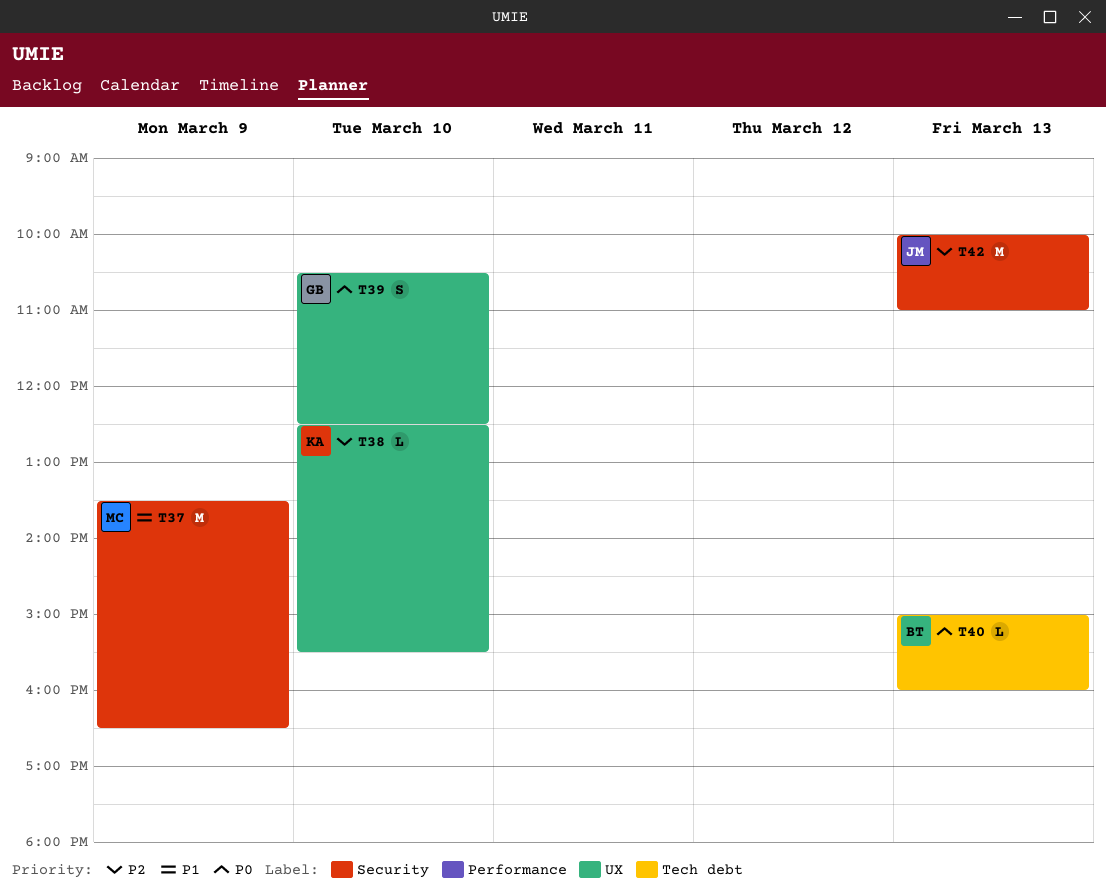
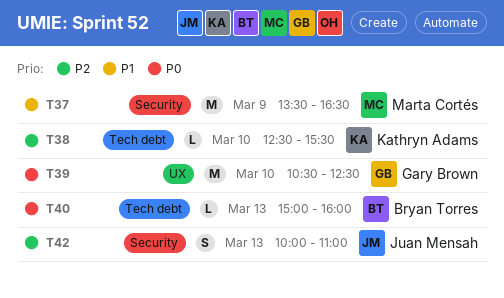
T38, label: UX -> Tech debt
T39, estimate: S -> M
T42, estimate: M -> S

